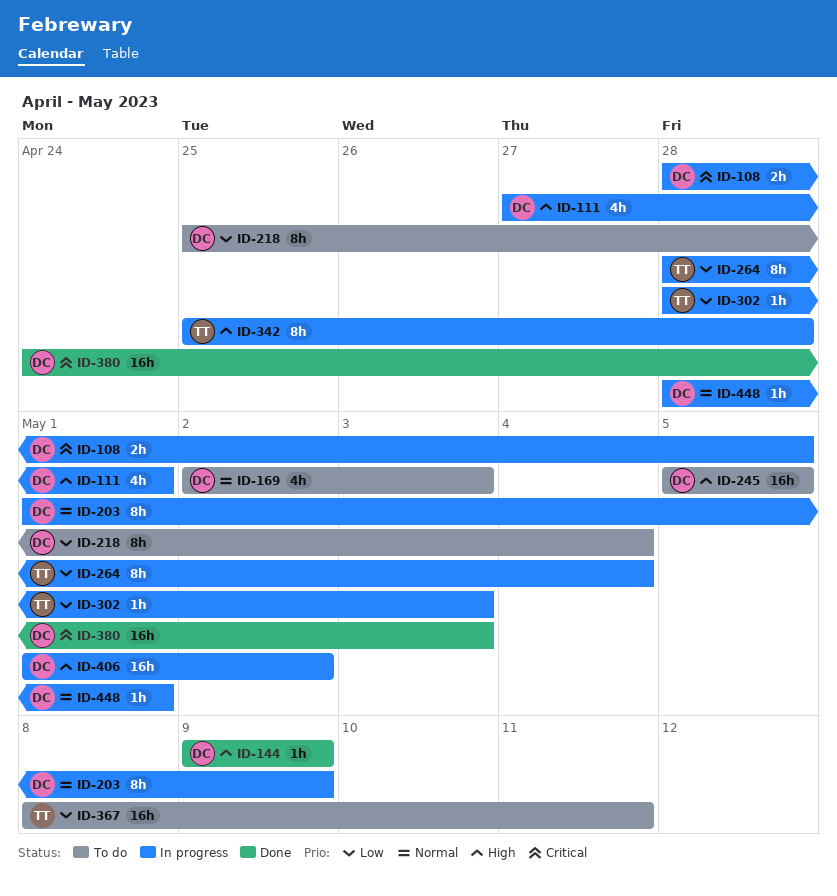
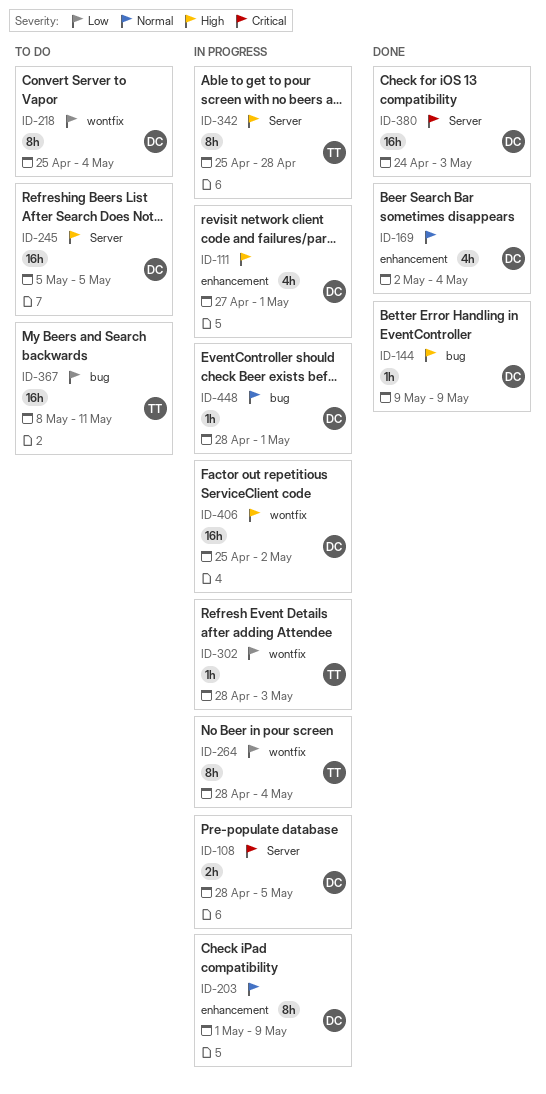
ID-169, status: To do -> Done
ID-169, due: May 3 -> May 4
ID-406, start: May 1 -> Apr 25

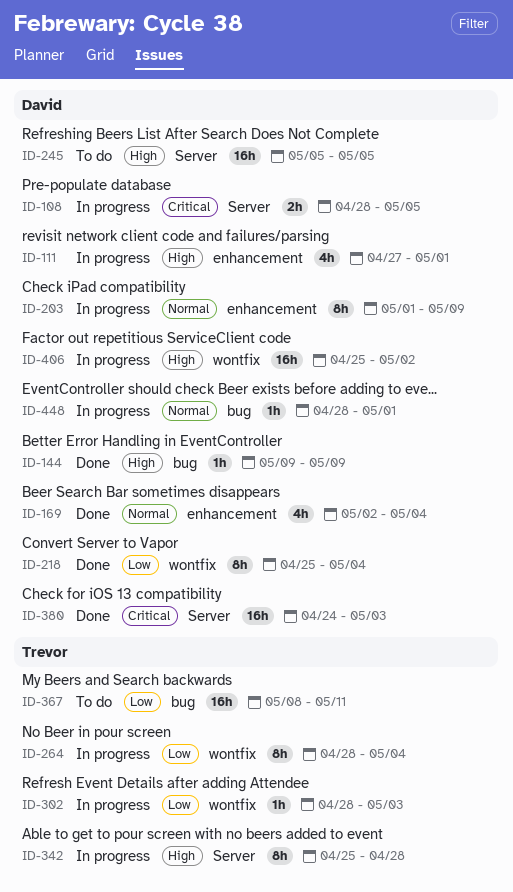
ID-218, status: To do -> Done

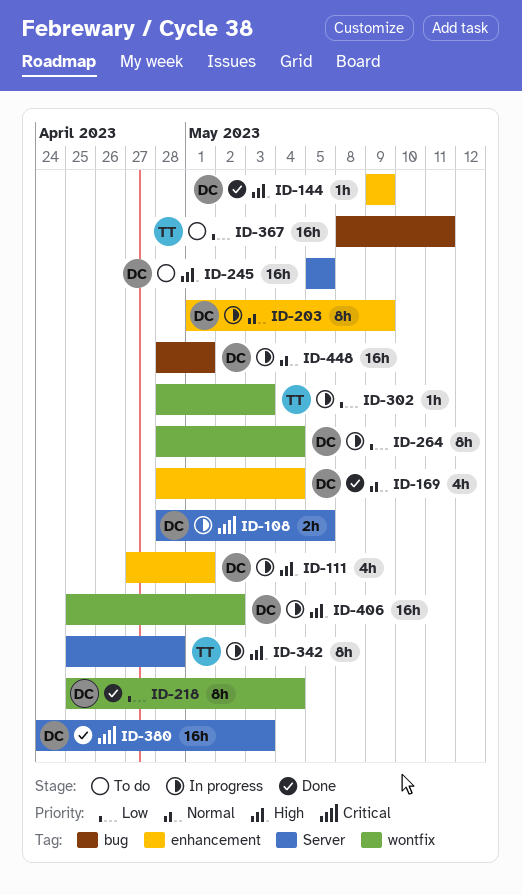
ID-144, label: bug -> enhancement
ID-169, start: May 2 -> Apr 28
ID-264, owner: Trevor -> David
ID-448, estimate: 1h -> 16h

